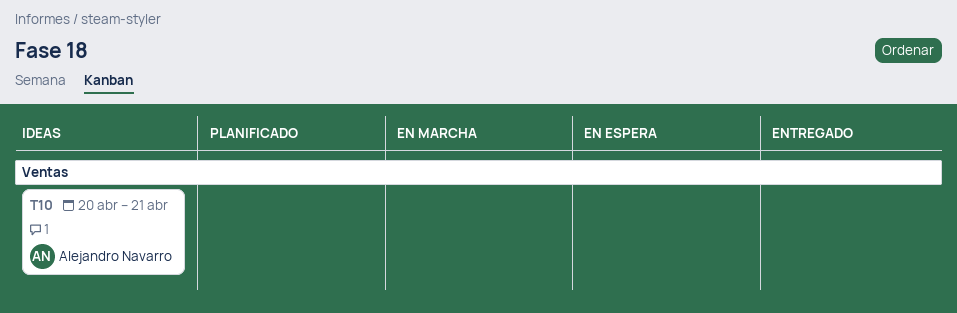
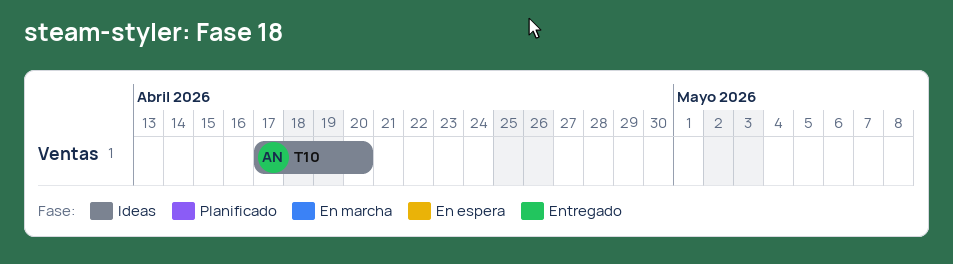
T10, start: Apr 20 -> Apr 17
T10, due: Apr 21 -> Apr 20

